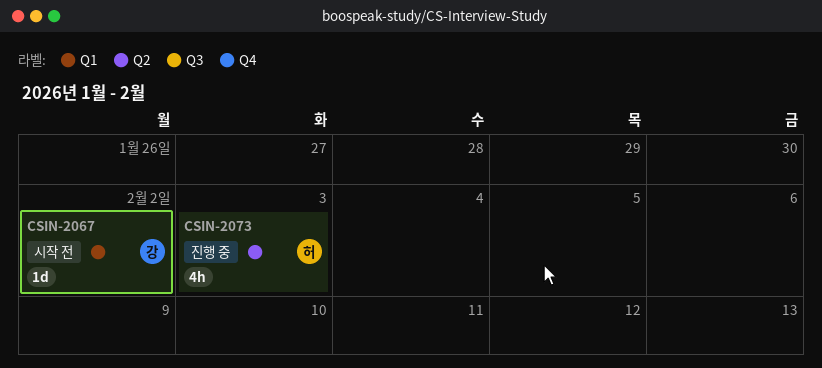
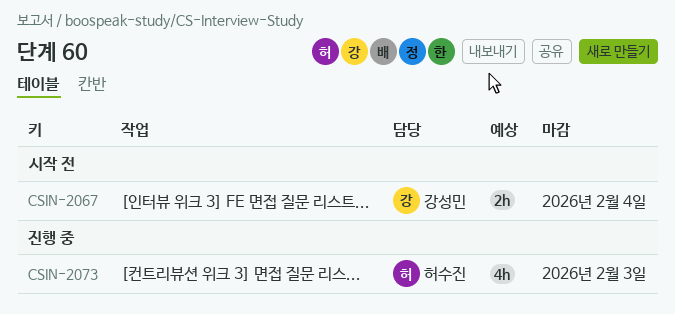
CSIN-2067, estimate: 1d -> 2h
CSIN-2067, due: Feb 2 -> Feb 4

